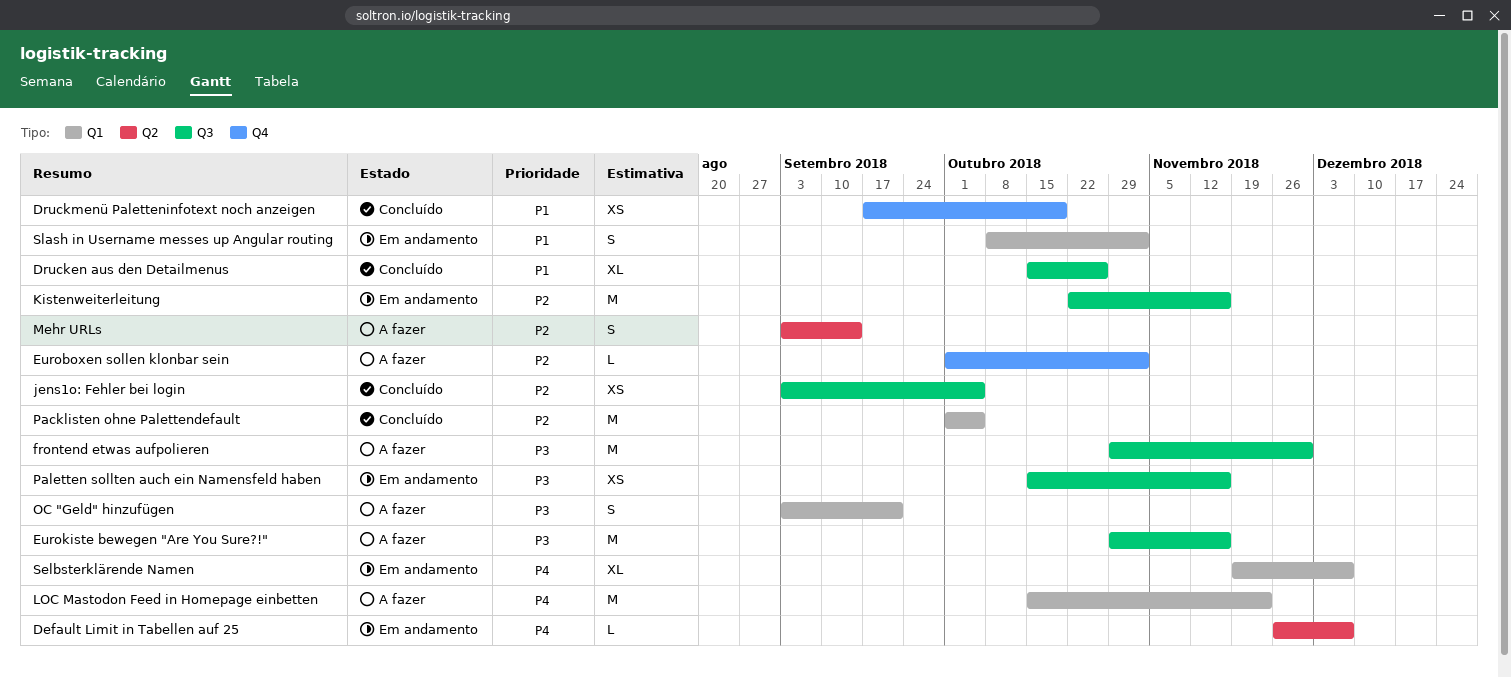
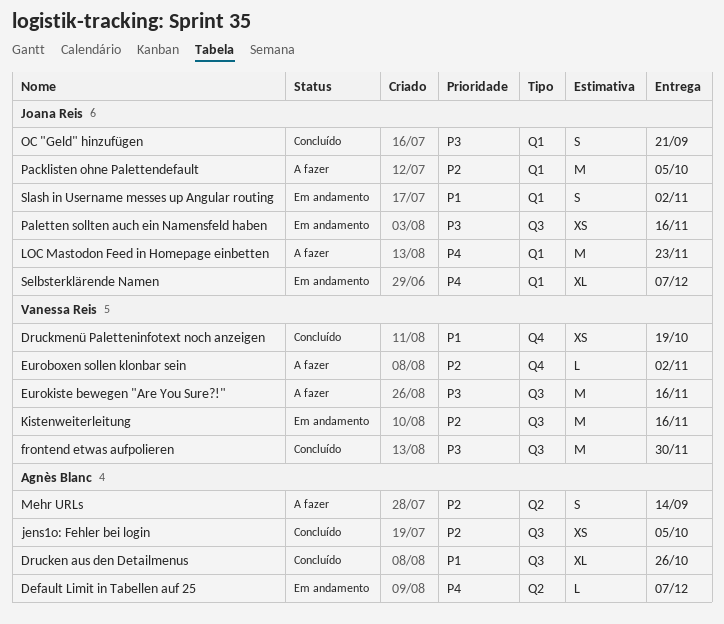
frontend etwas aufpolieren, status: A fazer -> Concluído
OC "Geld" hinzufügen, status: A fazer -> Concluído
Packlisten ohne Palettendefault, status: Concluído -> A fazer

